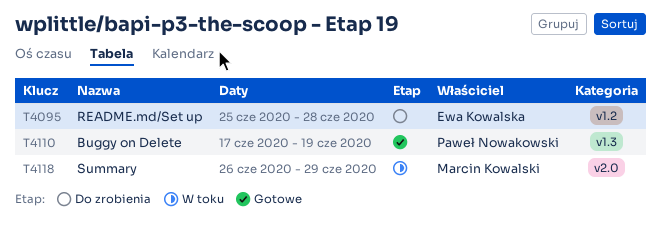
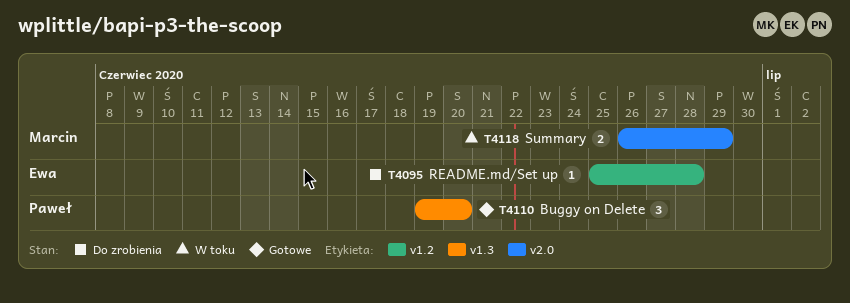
T4110, start: Jun 17 -> Jun 19
T4110, due: Jun 19 -> Jun 20

